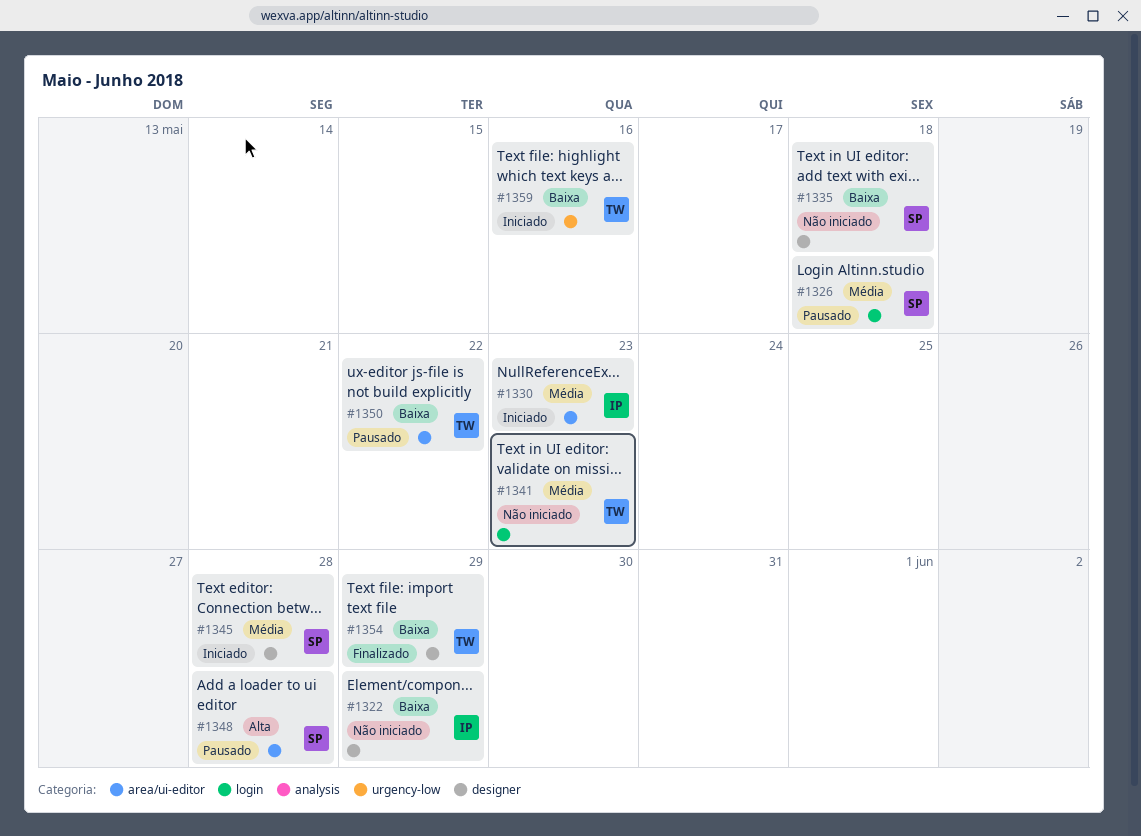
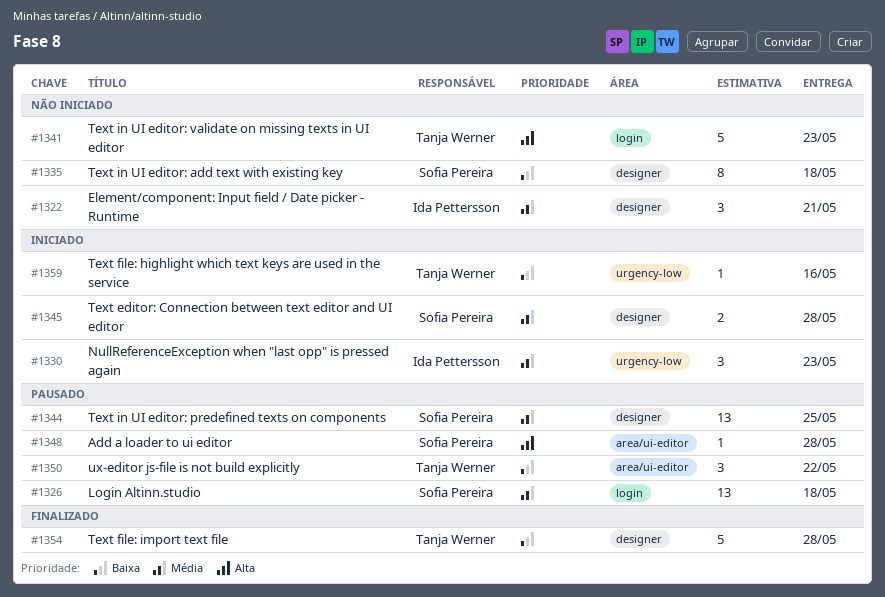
#1322, priority: Baixa -> Média
#1322, due: May 29 -> May 21
#1330, label: area/ui-editor -> urgency-low
#1341, priority: Média -> Alta
#1344: none -> present
#1354, due: May 29 -> May 28

